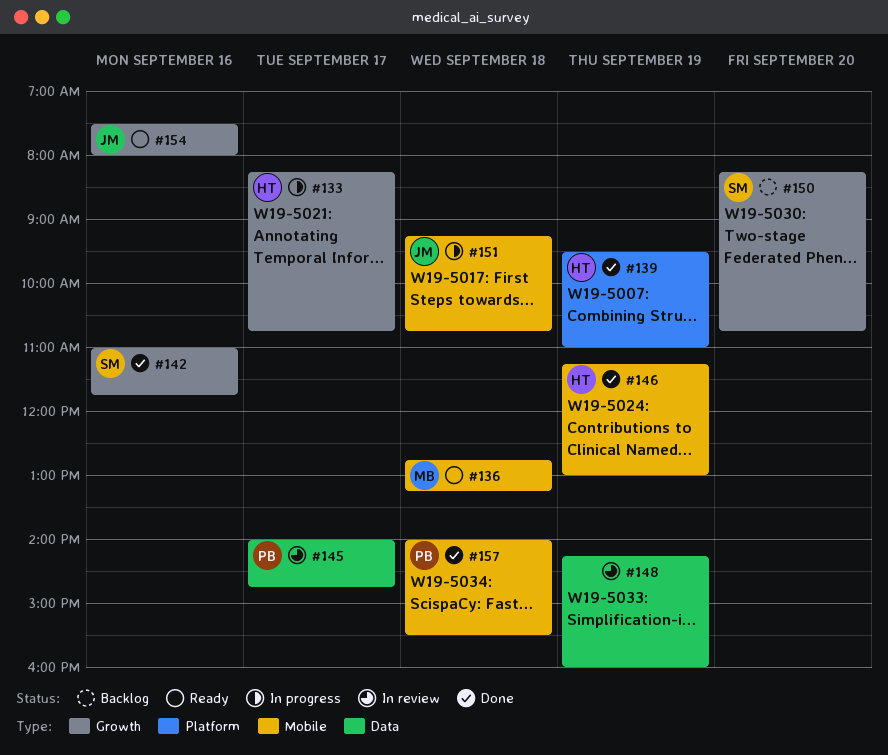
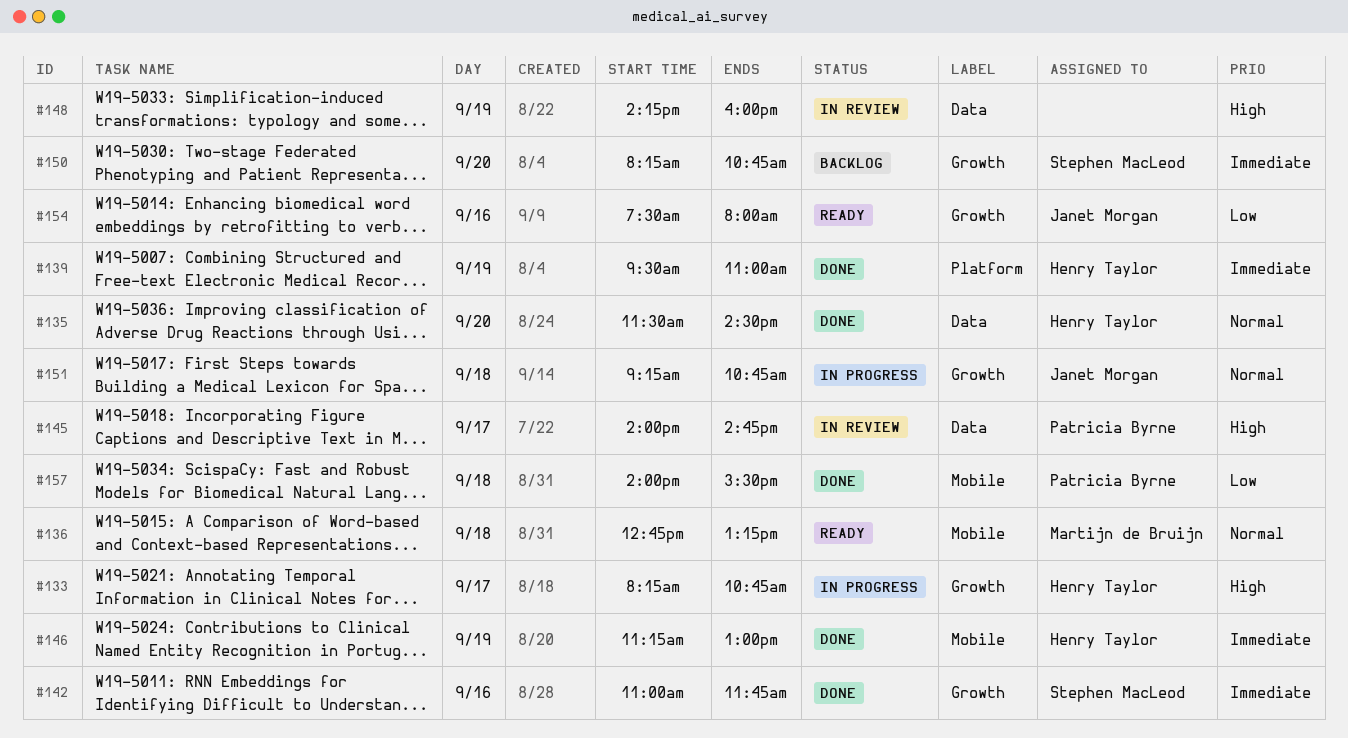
#135: none -> present
#151, label: Mobile -> Growth

